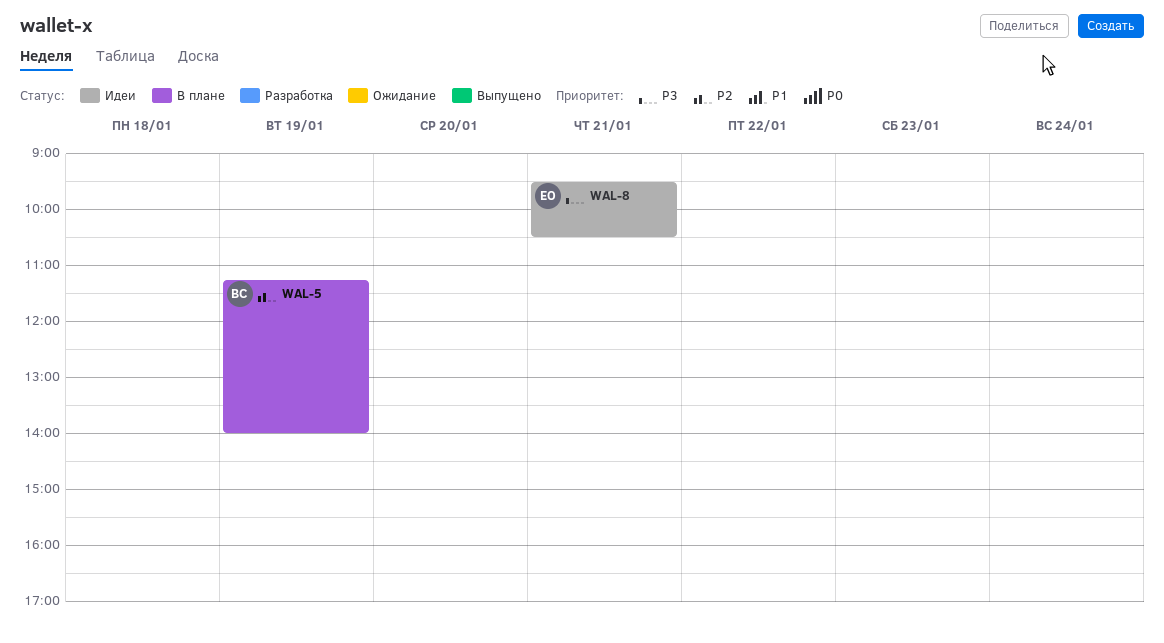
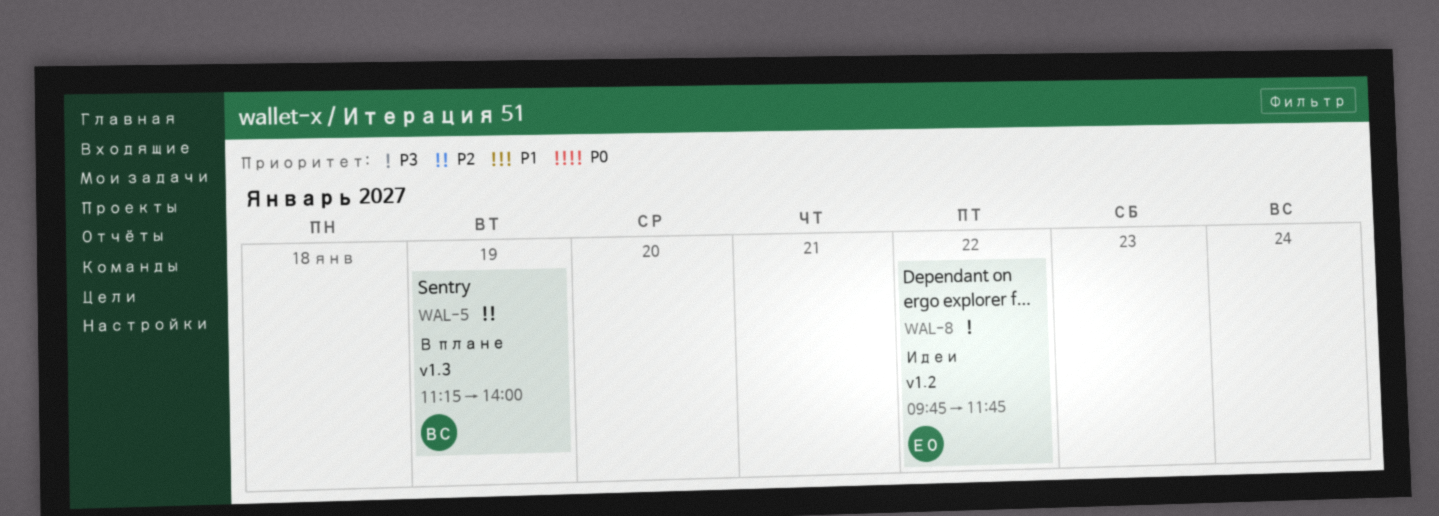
WAL-8, day: Jan 21 -> Jan 22
WAL-8, begins: 09:30 -> 09:45
WAL-8, ends: 10:30 -> 11:45

